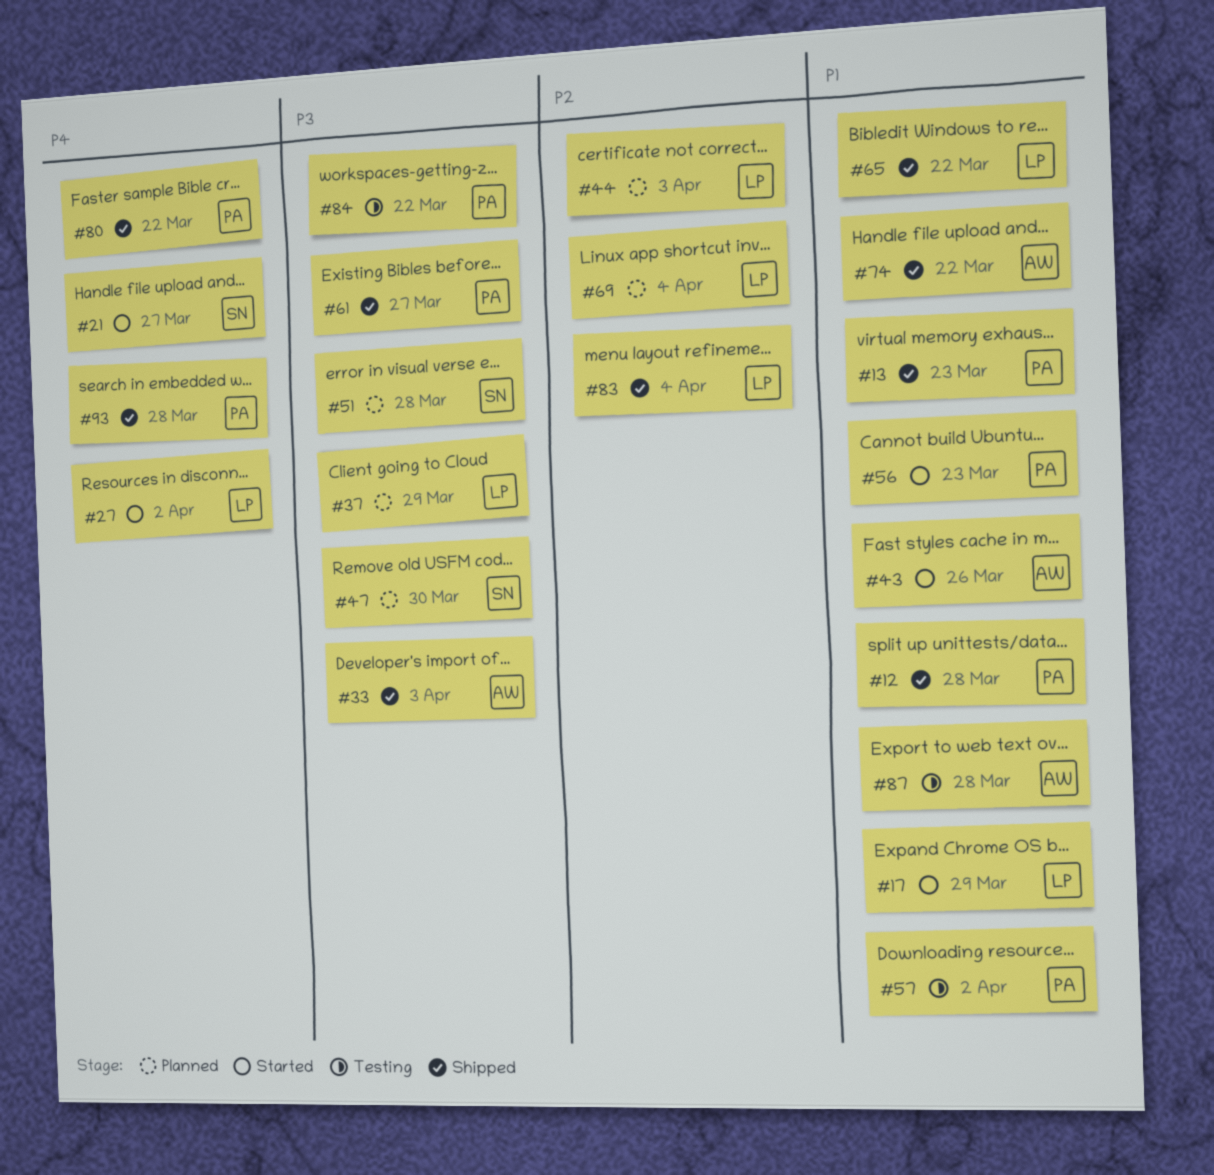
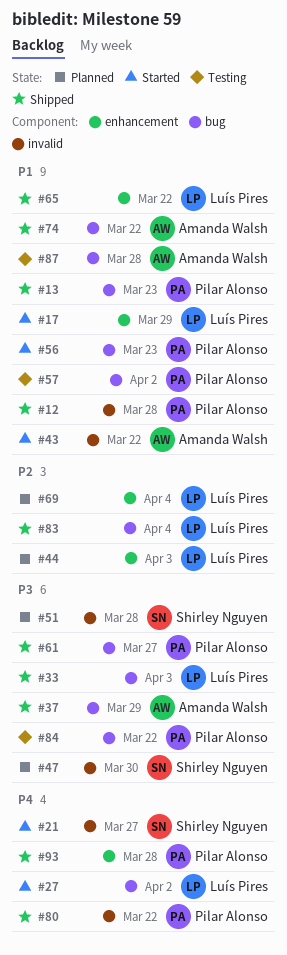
#33, owner: Amanda Walsh -> Luís Pires
#37, status: Planned -> Shipped
#37, owner: Luís Pires -> Amanda Walsh
#43, due: Mar 26 -> Mar 22

